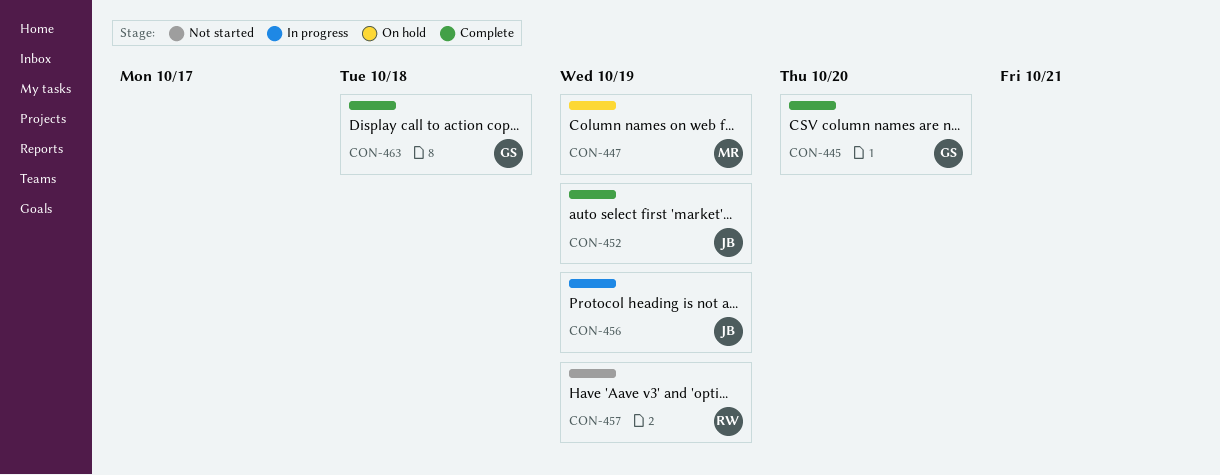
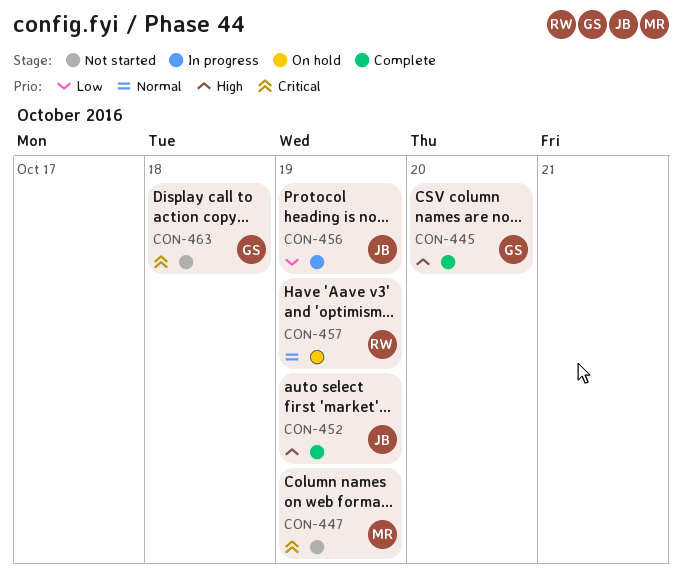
CON-447, status: On hold -> Not started
CON-457, status: Not started -> On hold
CON-463, status: Complete -> Not started

